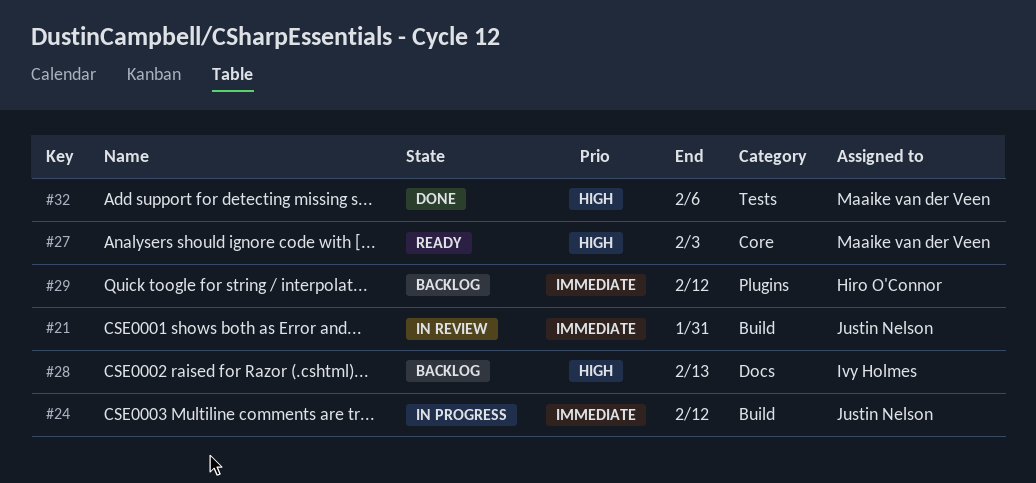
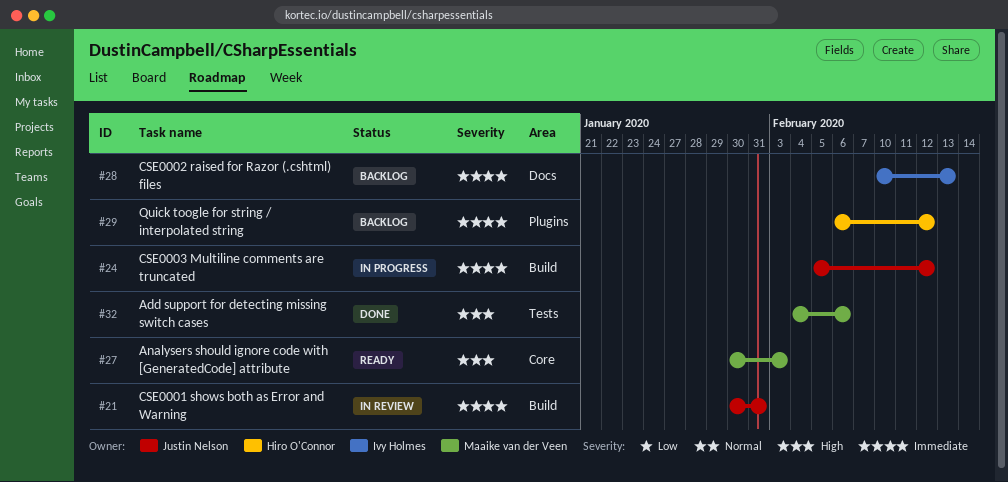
#28, priority: High -> Immediate

